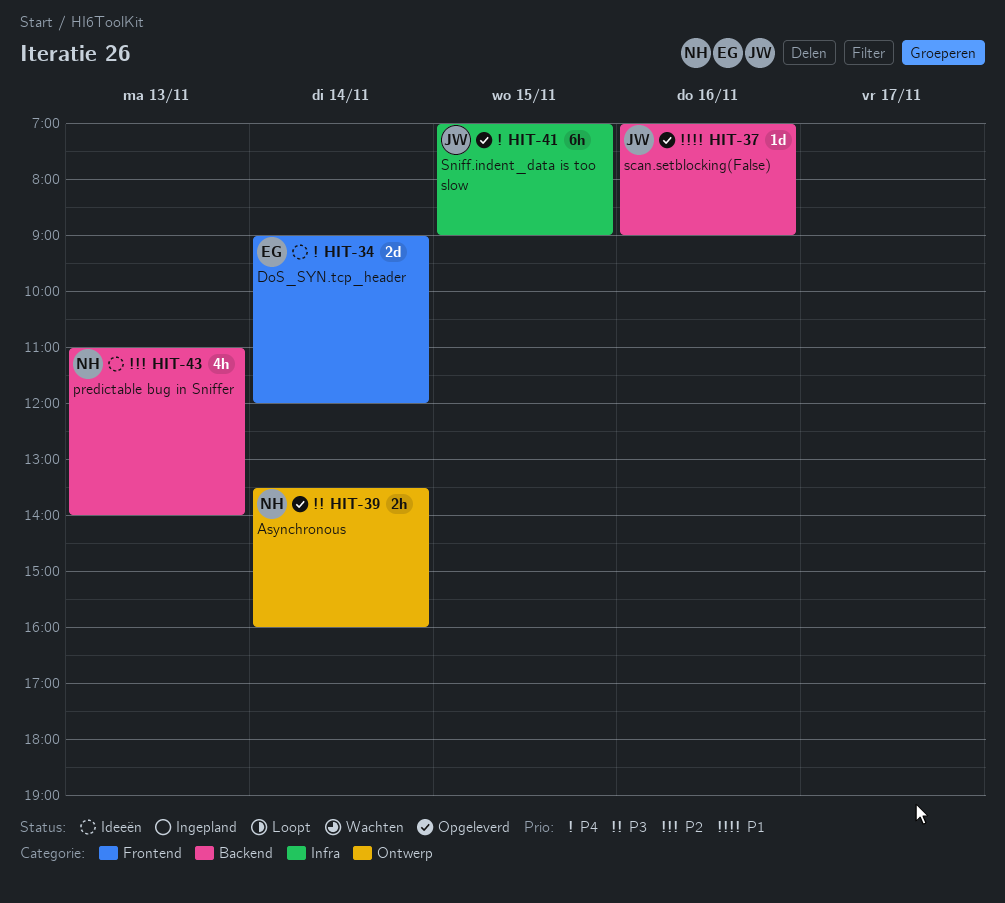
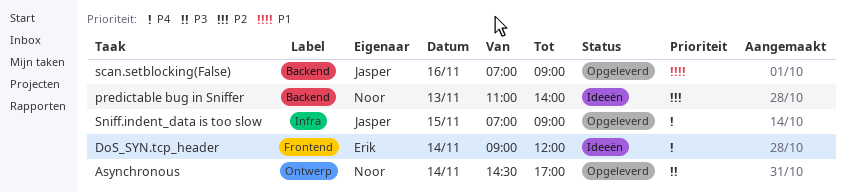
Asynchronous, begins: 13:30 -> 14:30
Asynchronous, ends: 16:00 -> 17:00

